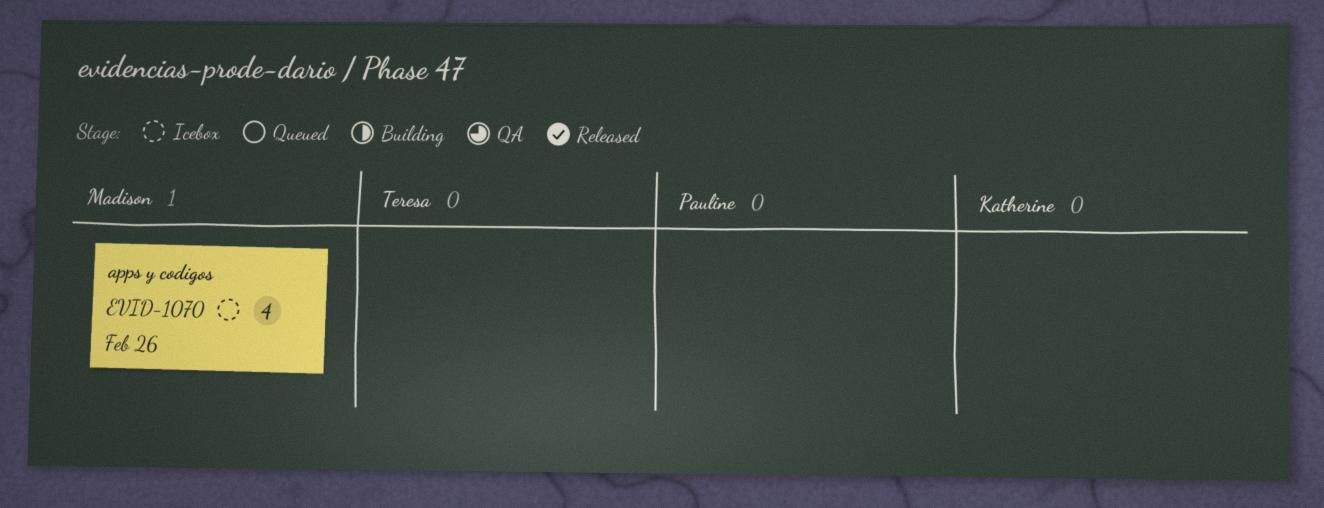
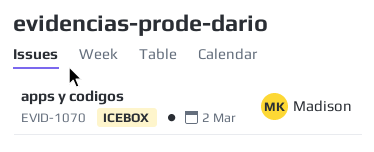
EVID-1070, estimate: 4 -> 1
EVID-1070, due: Feb 26 -> Mar 2

